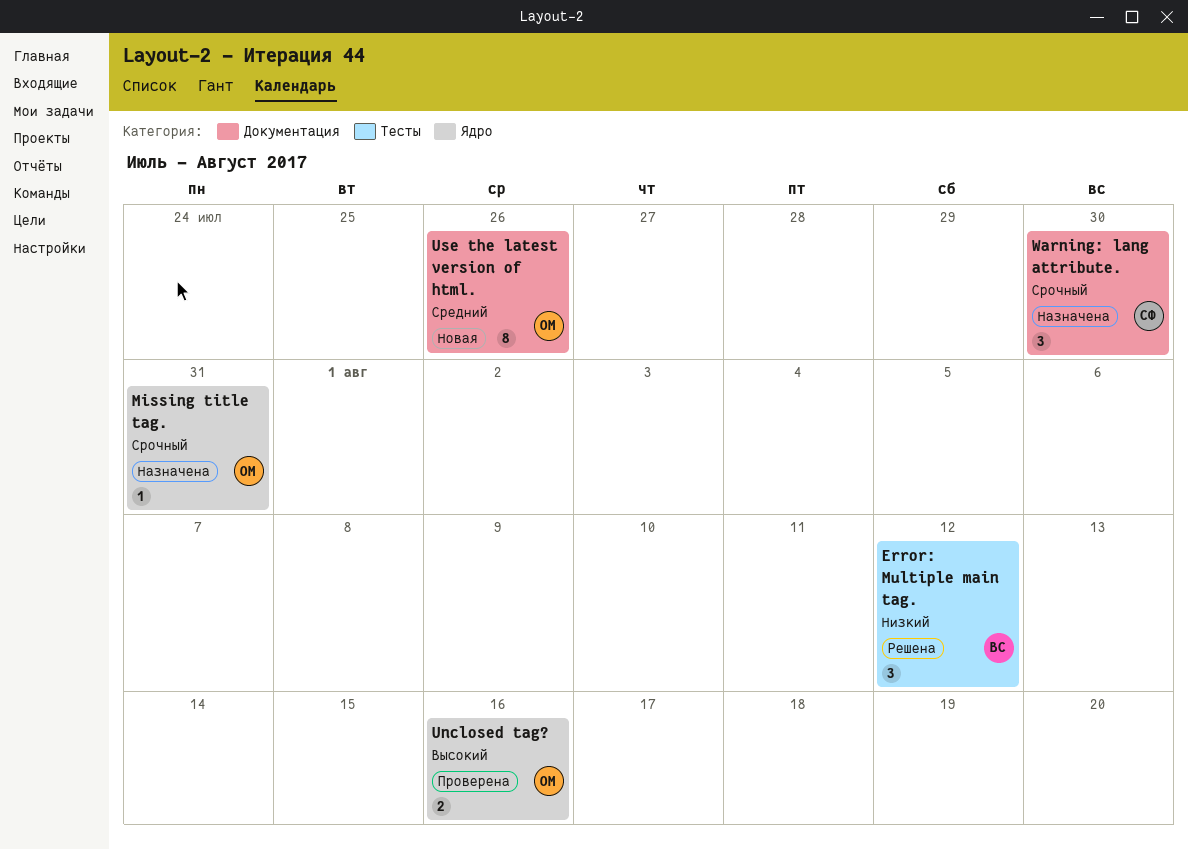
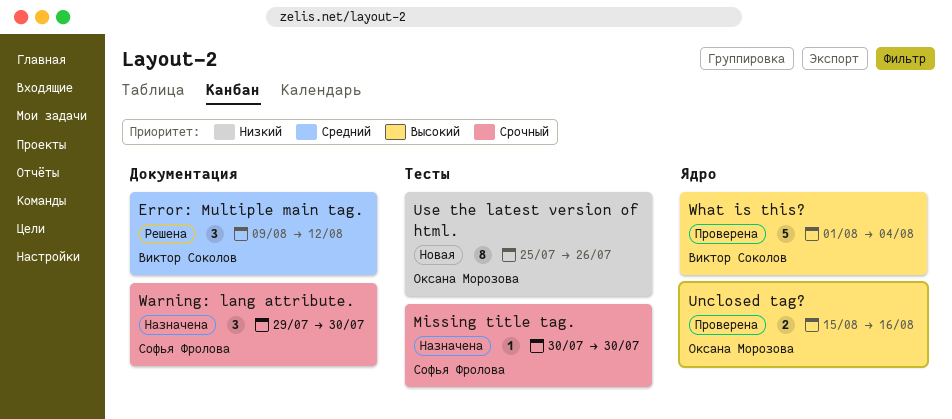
Error: Multiple main tag., priority: Низкий -> Средний
Error: Multiple main tag., label: Тесты -> Документация
Missing title tag., owner: Оксана Морозова -> Софья Фролова
Missing title tag., label: Ядро -> Тесты
Missing title tag., due: Jul 31 -> Jul 30
Use the latest version of html., priority: Средний -> Низкий
Use the latest version of html., label: Документация -> Тесты
What is this?: none -> present

